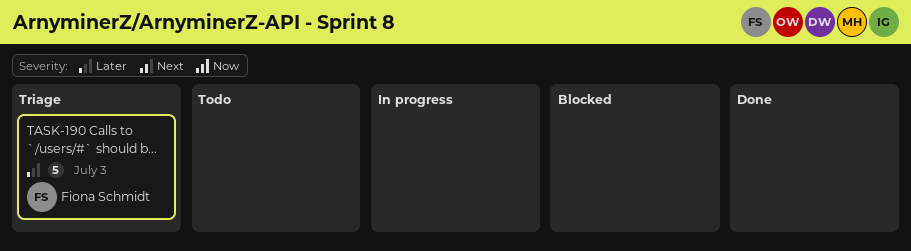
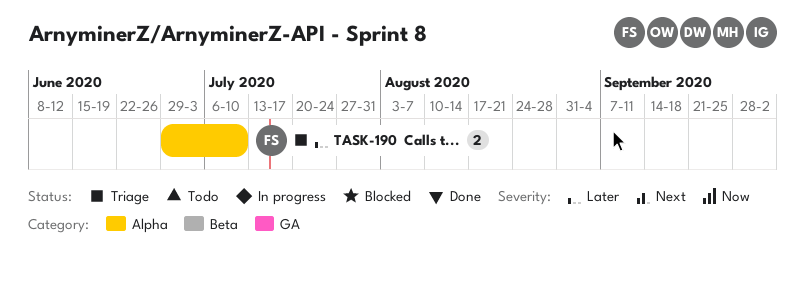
TASK-190, estimate: 5 -> 2
TASK-190, due: Jul 3 -> Jul 10

